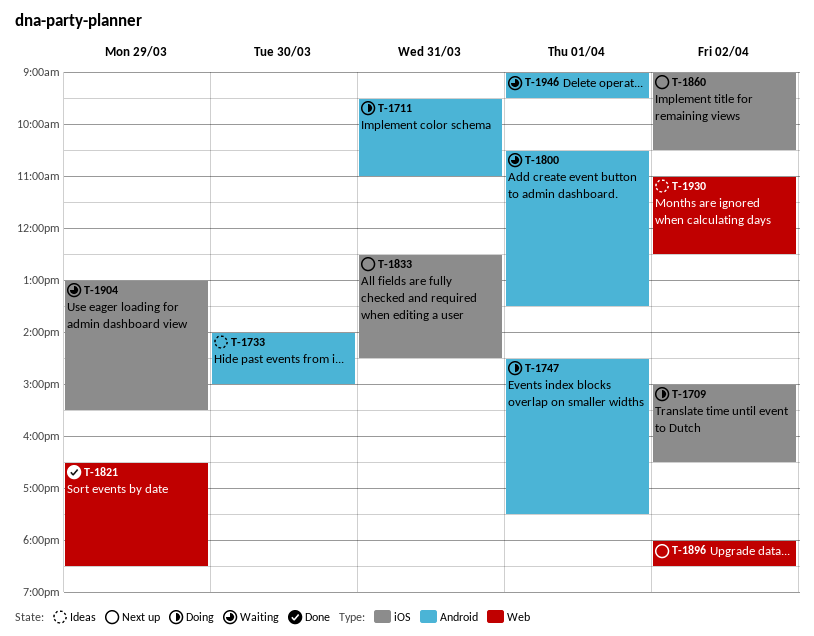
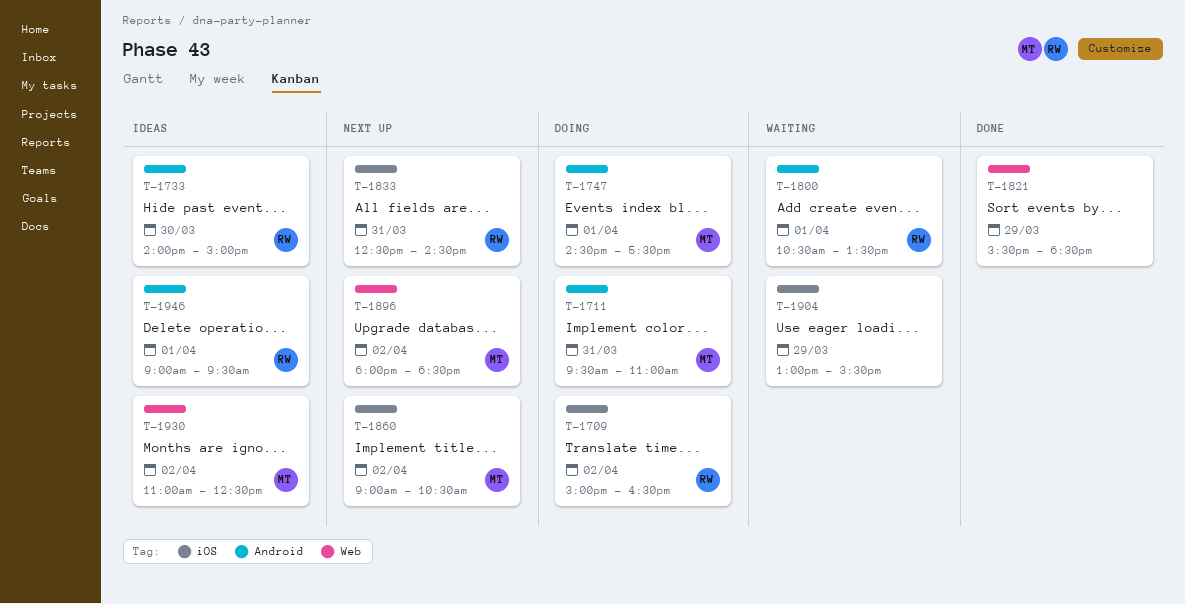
T-1821, begins: 16:30 -> 15:30
T-1946, status: Waiting -> Ideas

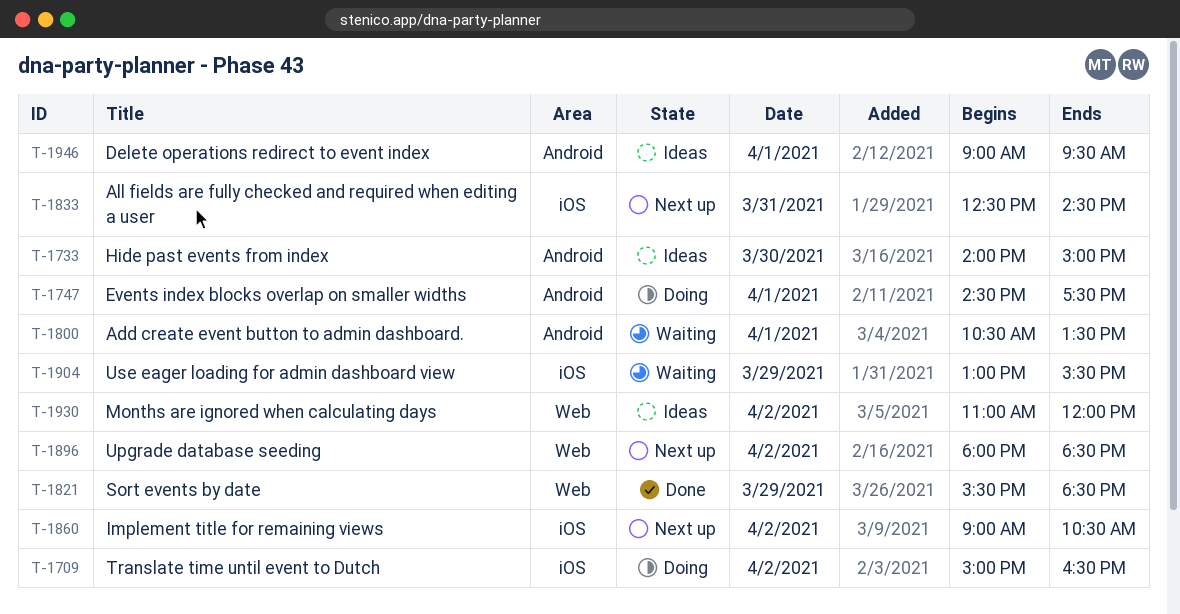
T-1711: present -> none
T-1930, ends: 12:30 -> 12:00

